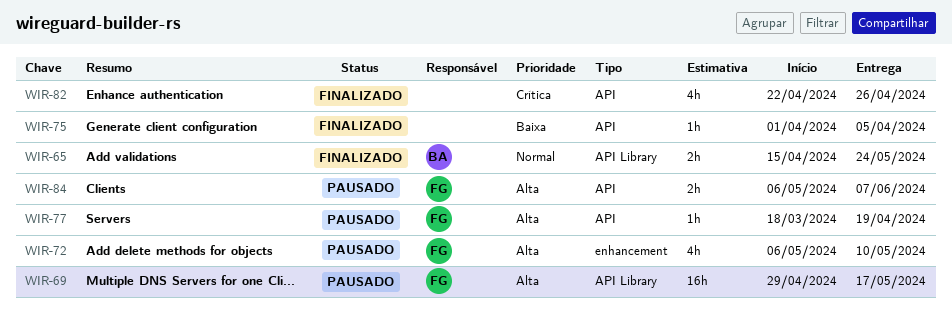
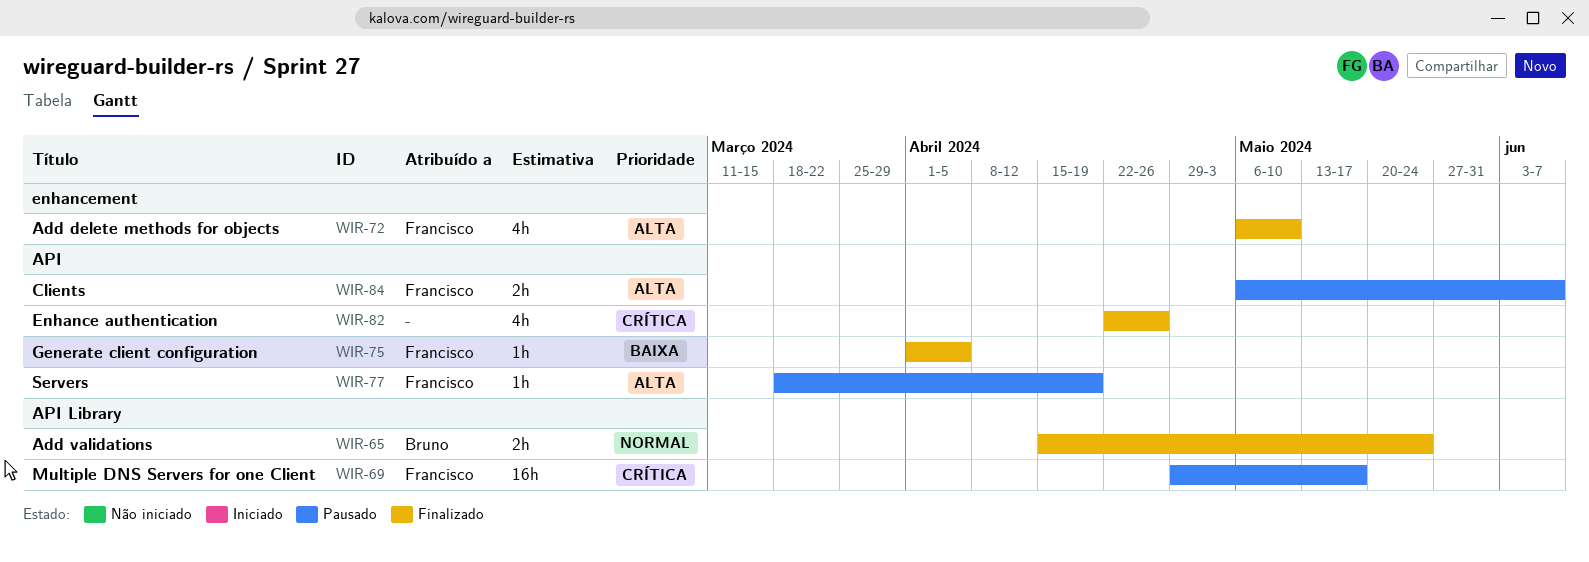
WIR-69, priority: Alta -> Crítica
WIR-72, status: Pausado -> Finalizado
WIR-75, owner: none -> Francisco

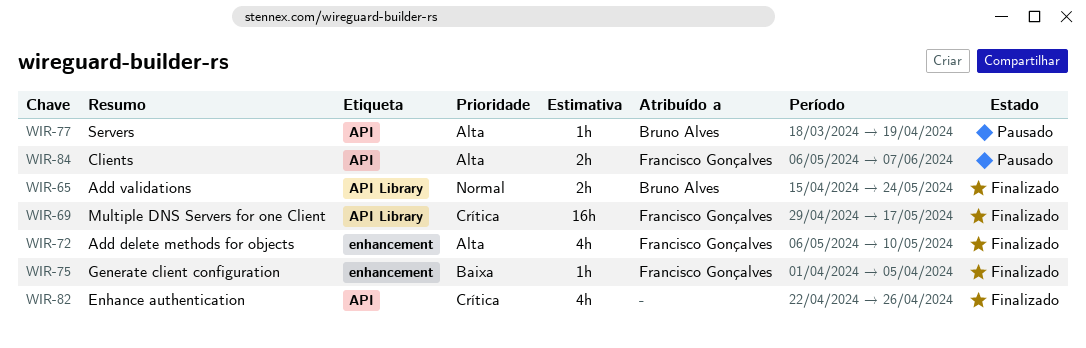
WIR-69, status: Pausado -> Finalizado
WIR-75, label: API -> enhancement
WIR-77, owner: Francisco Gonçalves -> Bruno Alves

